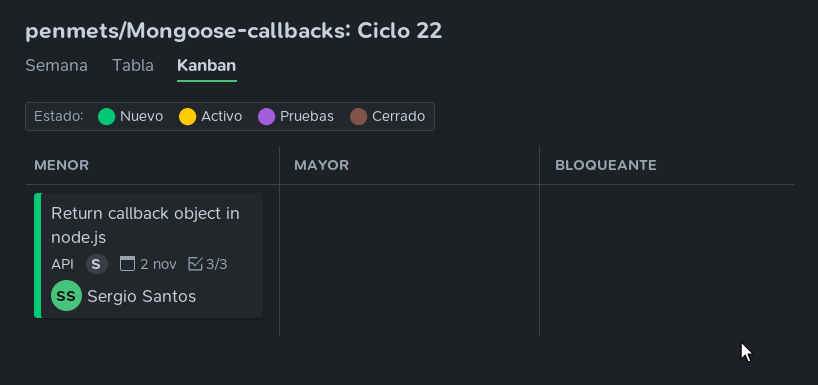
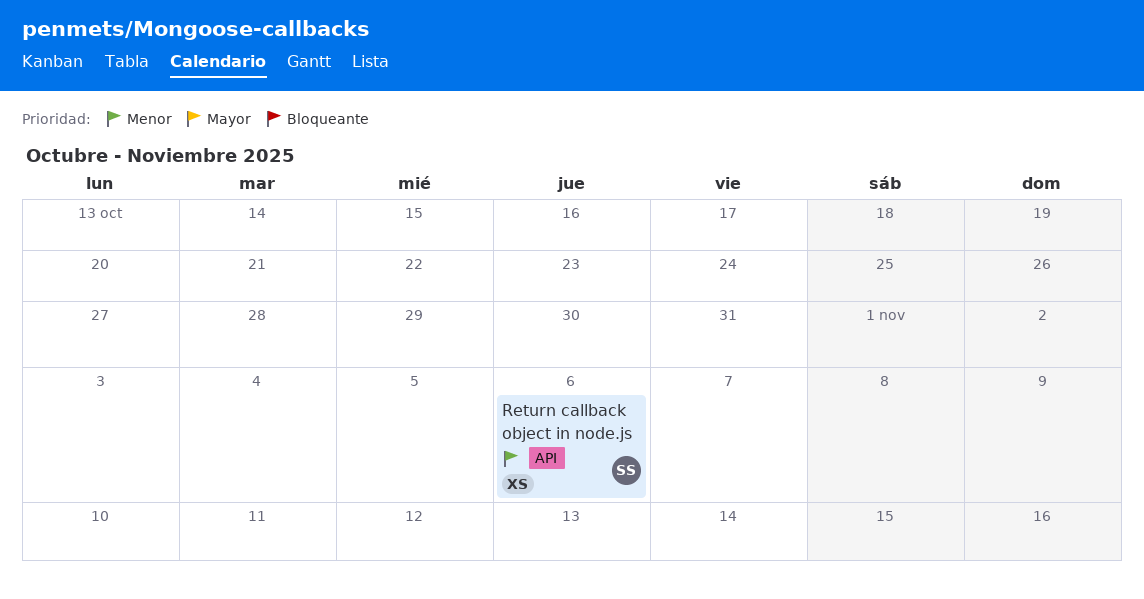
Return callback object in node.js, estimate: S -> XS
Return callback object in node.js, due: Nov 2 -> Nov 6

